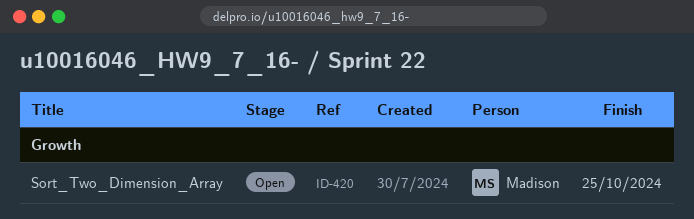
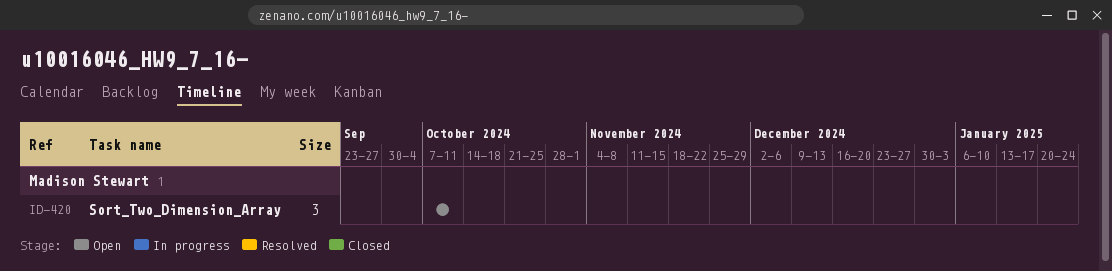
ID-420, due: Oct 25 -> Oct 11

